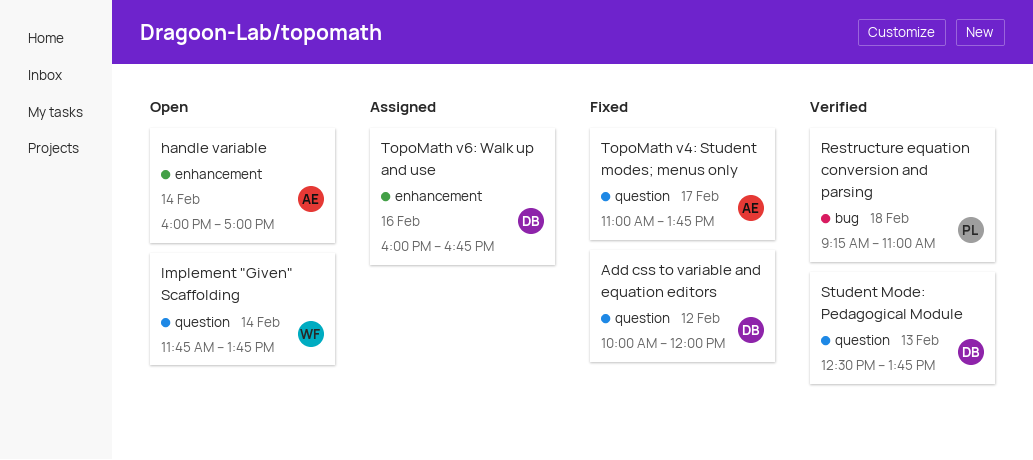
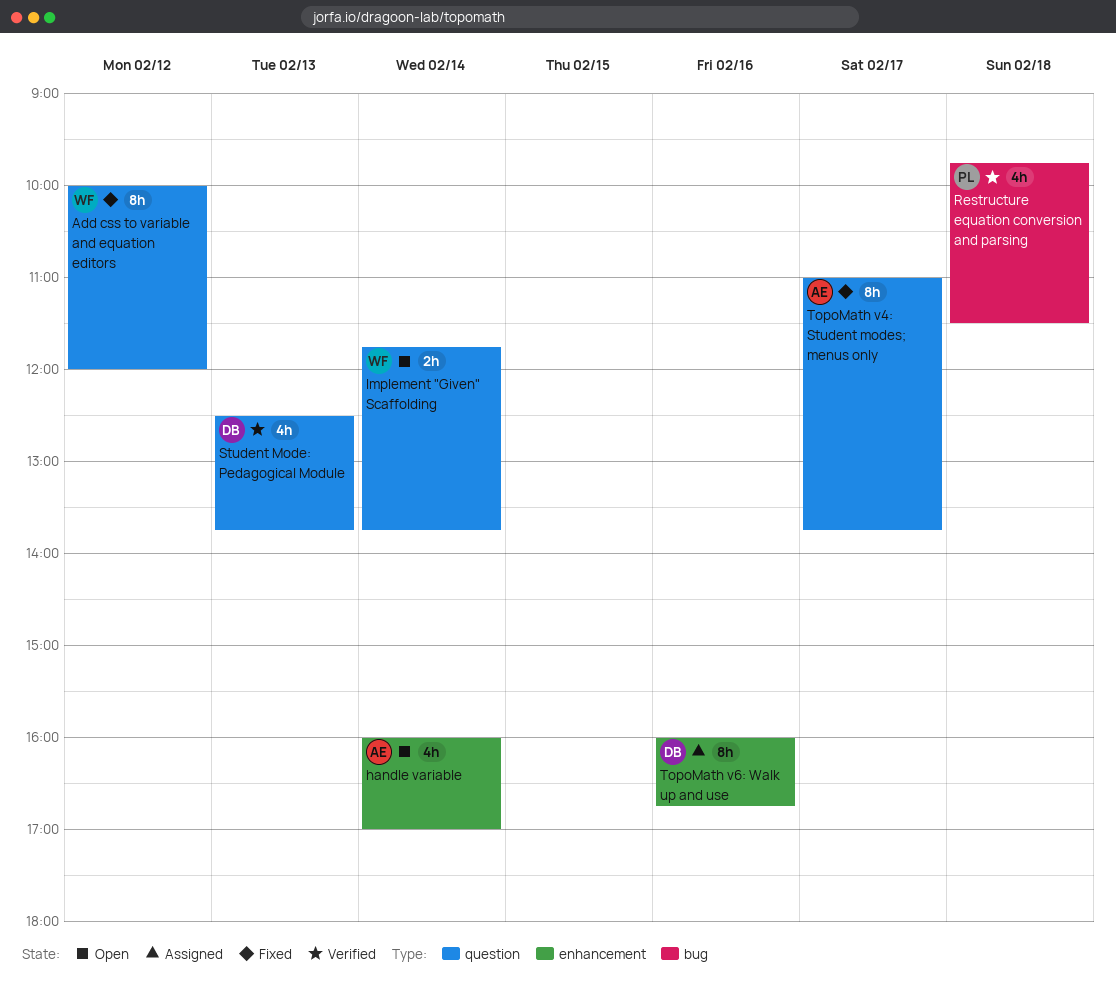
Add css to variable and equation editors, owner: DB -> WF
Restructure equation conversion and parsing, begins: 09:15 -> 09:45
Restructure equation conversion and parsing, ends: 11:00 -> 11:30

